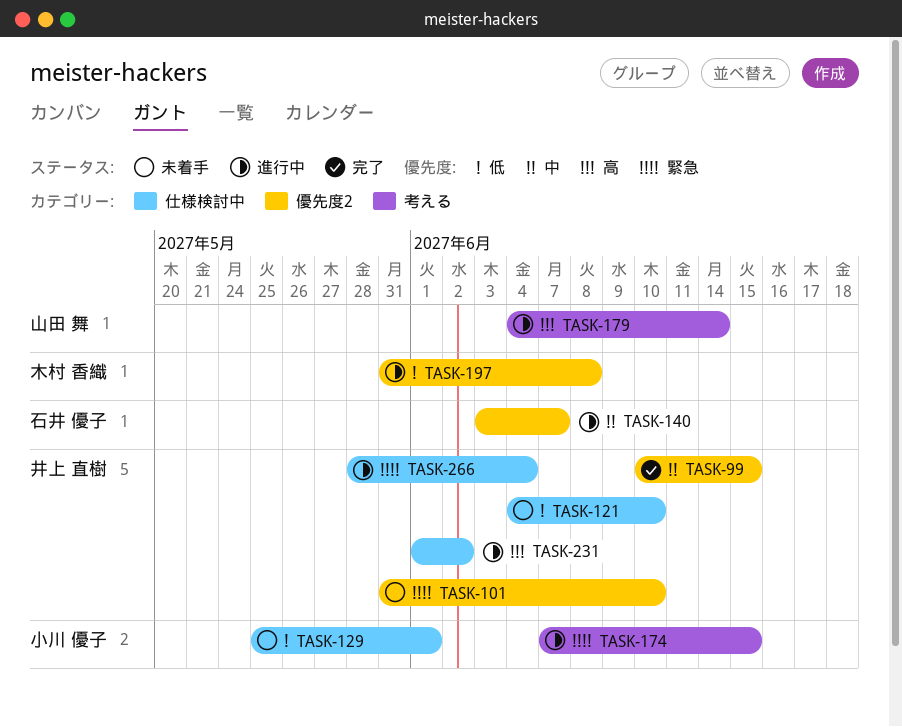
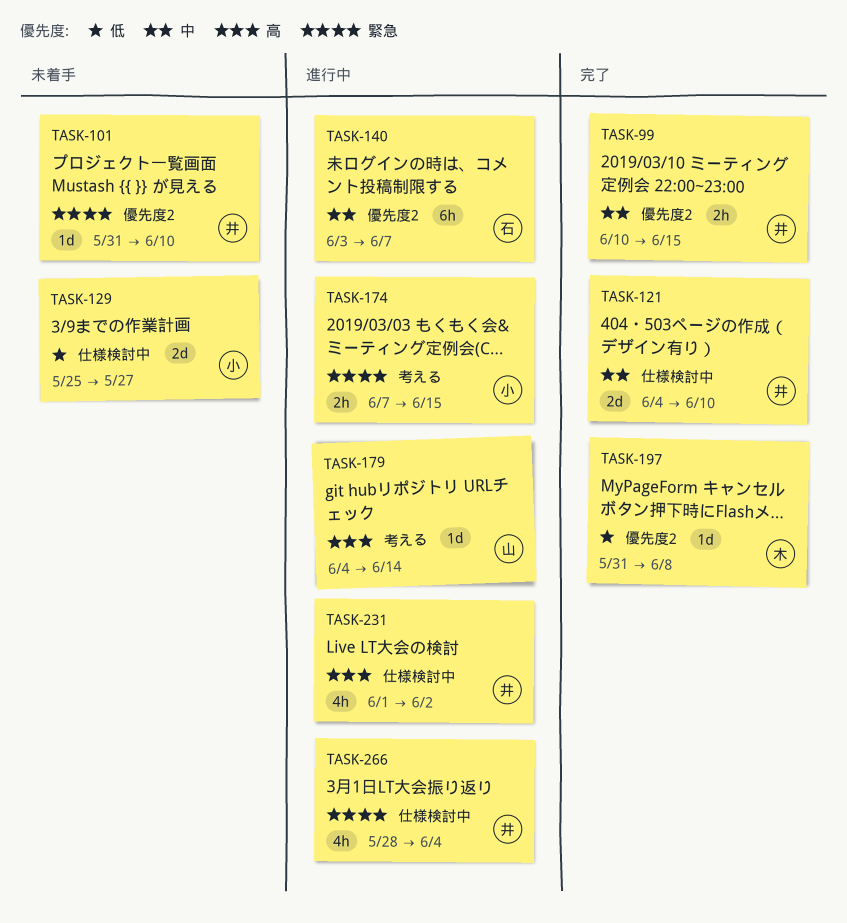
TASK-121, status: 未着手 -> 完了
TASK-121, priority: 低 -> 中
TASK-129, due: Jun 1 -> May 27
TASK-197, status: 進行中 -> 完了

